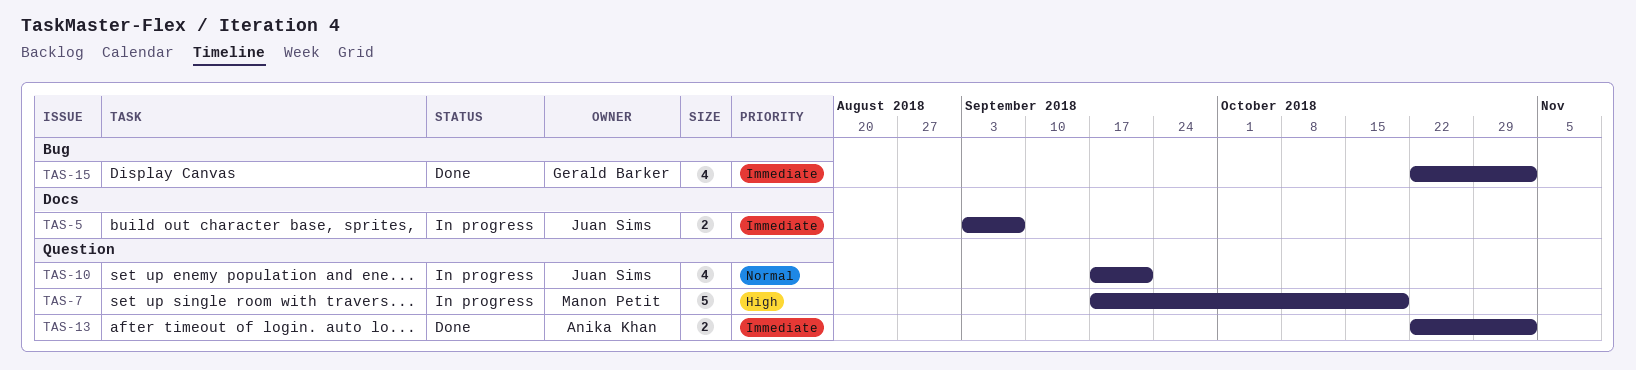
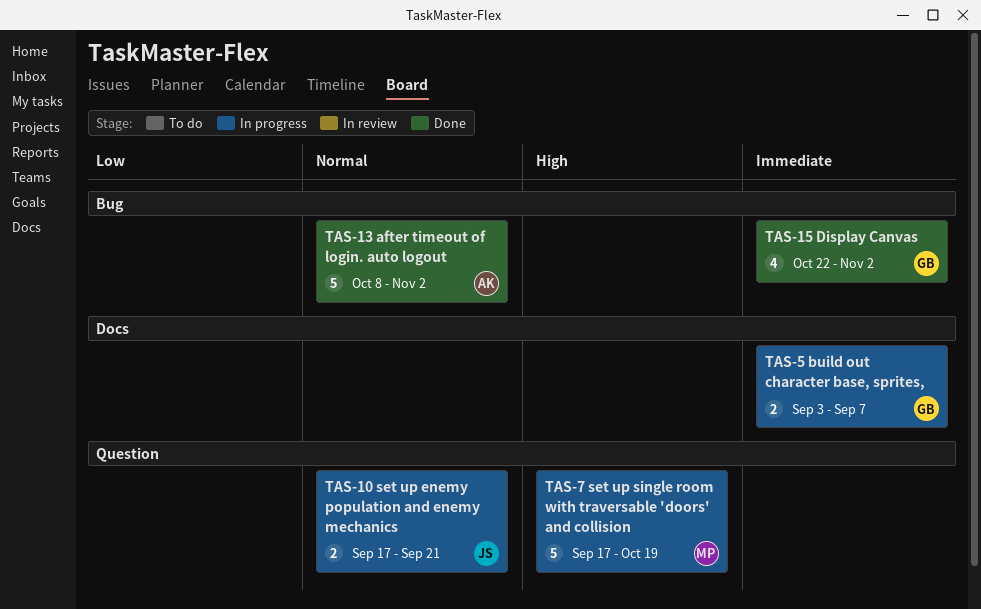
TAS-5, owner: Juan Sims -> Gerald Barker
TAS-10, estimate: 4 -> 2
TAS-13, priority: Immediate -> Normal
TAS-13, label: Question -> Bug
TAS-13, estimate: 2 -> 5
TAS-13, start: Oct 22 -> Oct 8

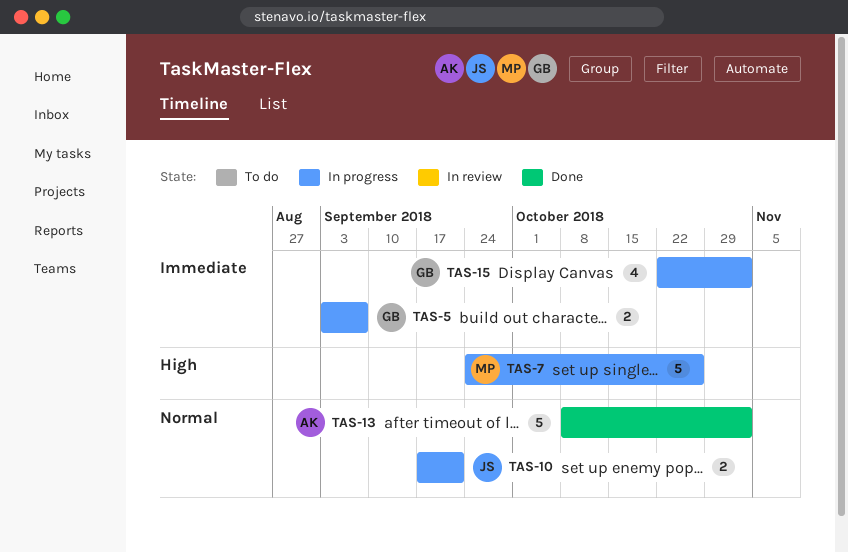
TAS-7, start: Sep 17 -> Sep 24
TAS-7, due: Oct 19 -> Oct 26
TAS-15, status: Done -> In progress

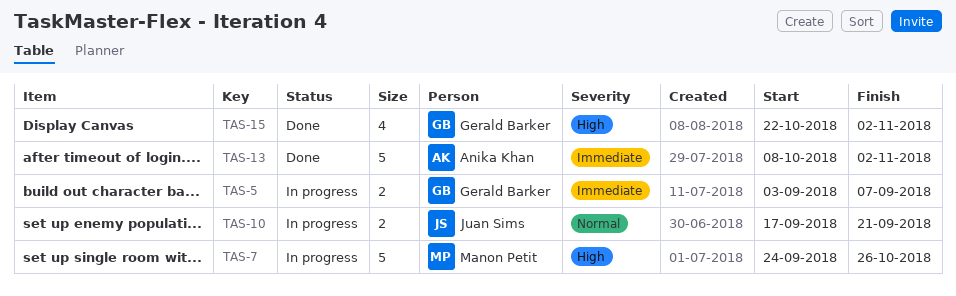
TAS-13, priority: Normal -> Immediate
TAS-15, status: In progress -> Done
TAS-15, priority: Immediate -> High

